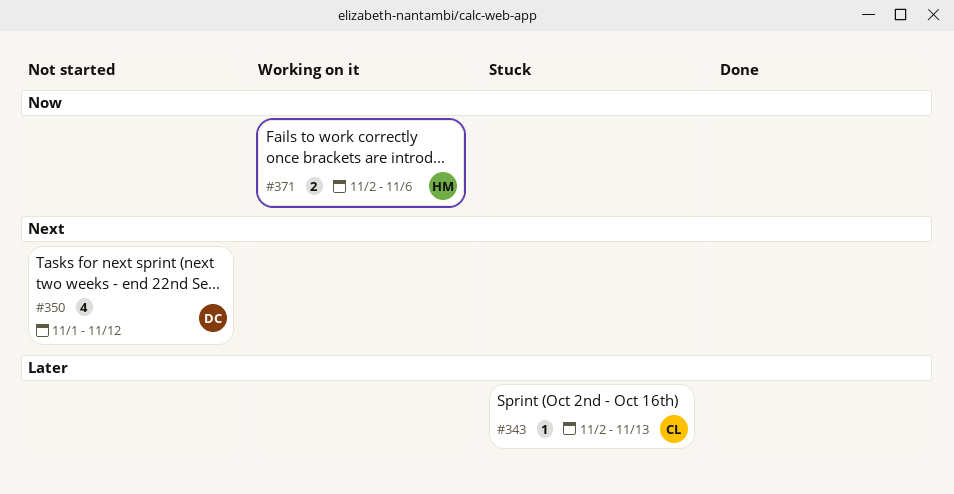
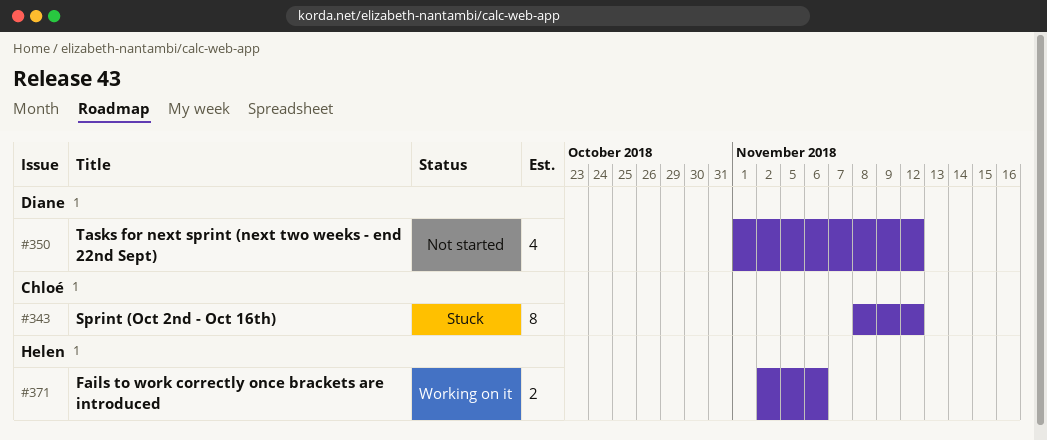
#343, estimate: 1 -> 8
#343, start: Nov 2 -> Nov 8
#343, due: Nov 13 -> Nov 12

